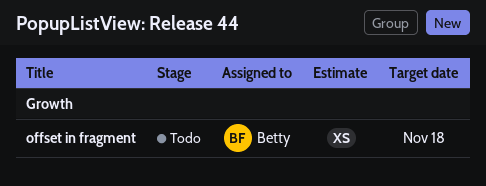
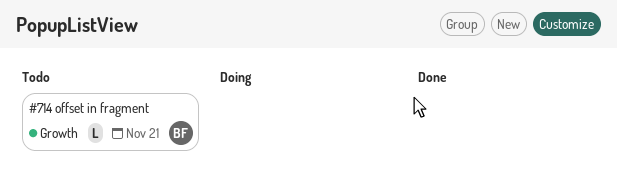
offset in fragment, estimate: XS -> L
offset in fragment, due: Nov 18 -> Nov 21

